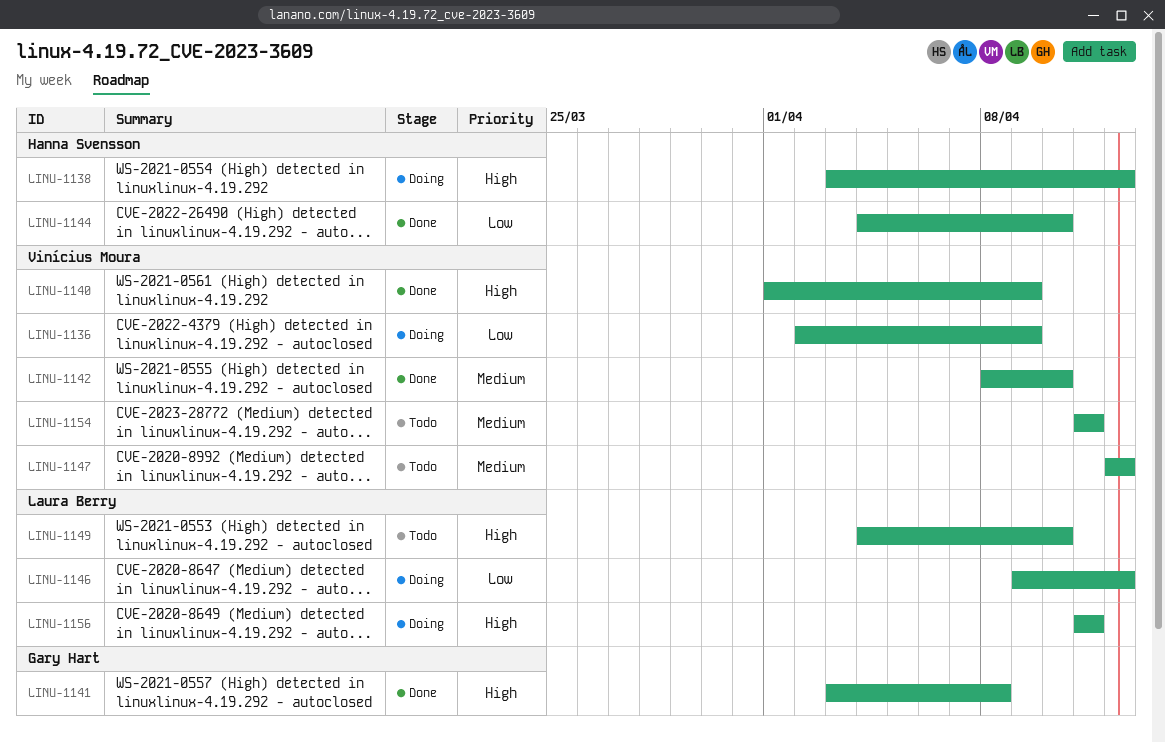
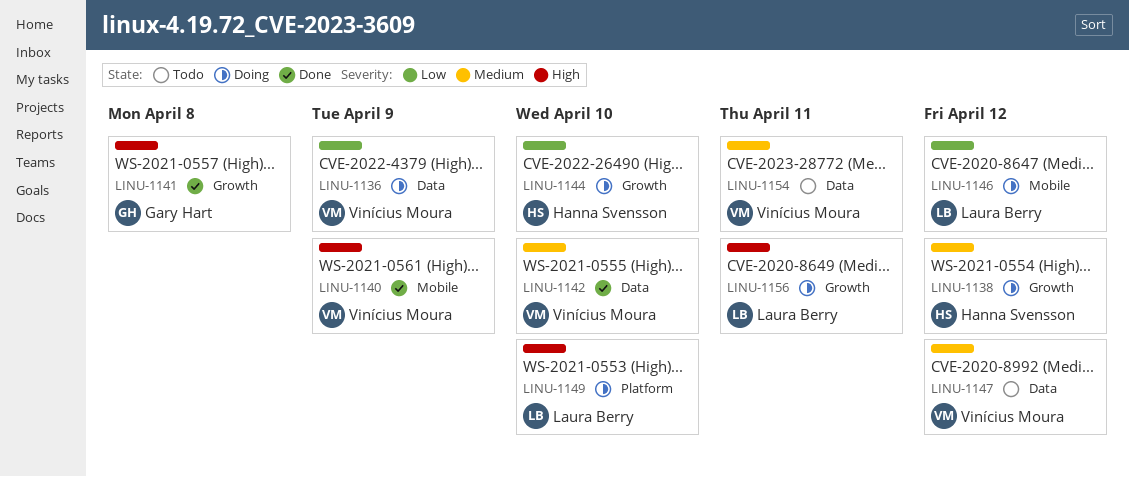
LINU-1138, priority: High -> Medium
LINU-1144, status: Done -> Doing
LINU-1149, status: Todo -> Doing

